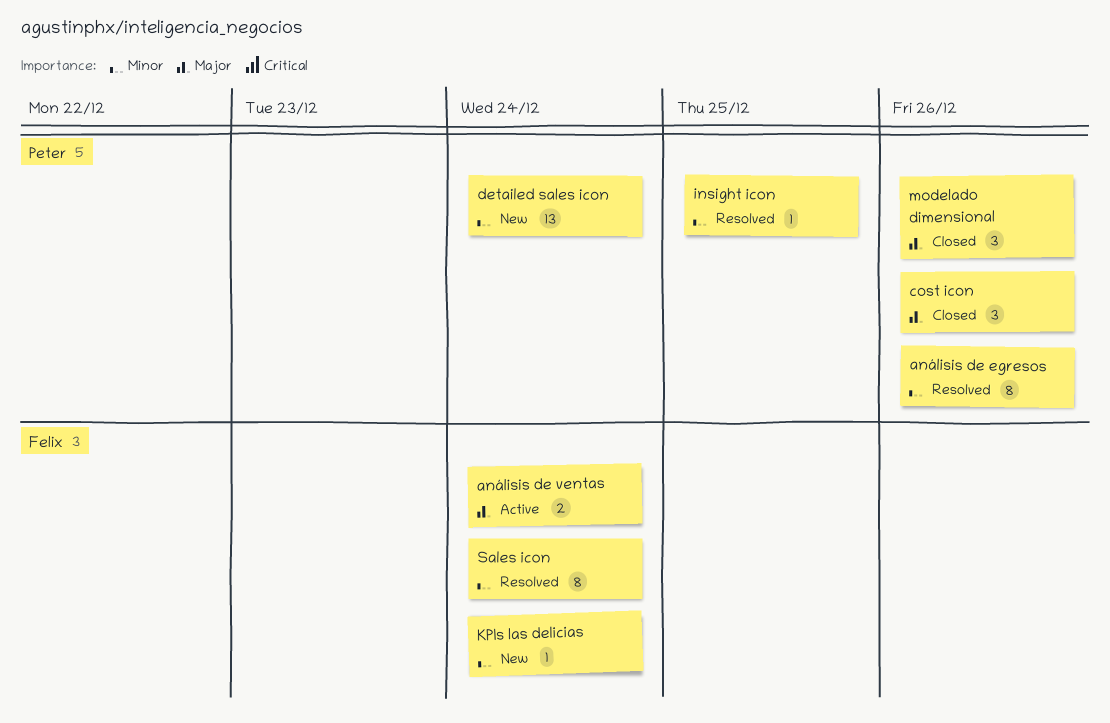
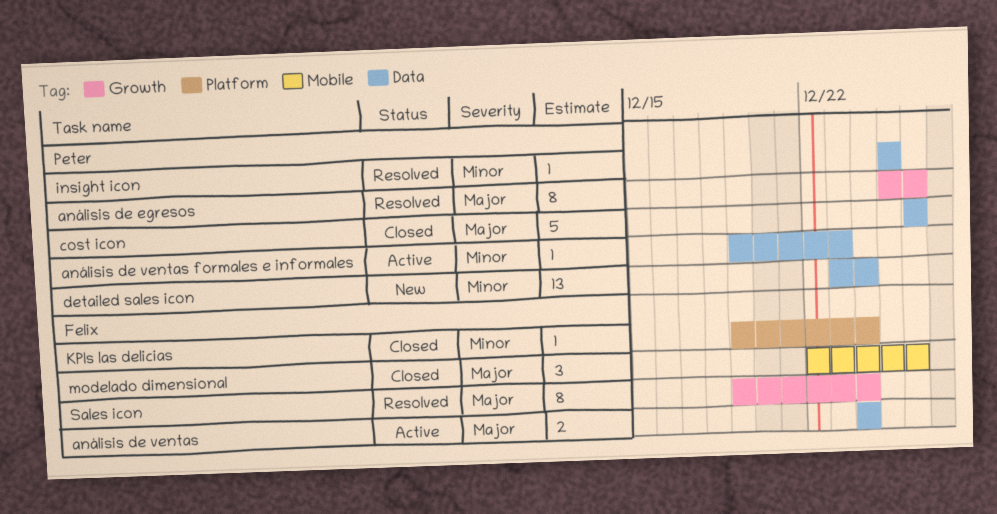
análisis de egresos, priority: Minor -> Major
análisis de ventas formales e informales: none -> present
cost icon, estimate: 3 -> 5
KPIs las delicias, status: New -> Closed
modelado dimensional, owner: Peter -> Felix
Sales icon, priority: Minor -> Major

